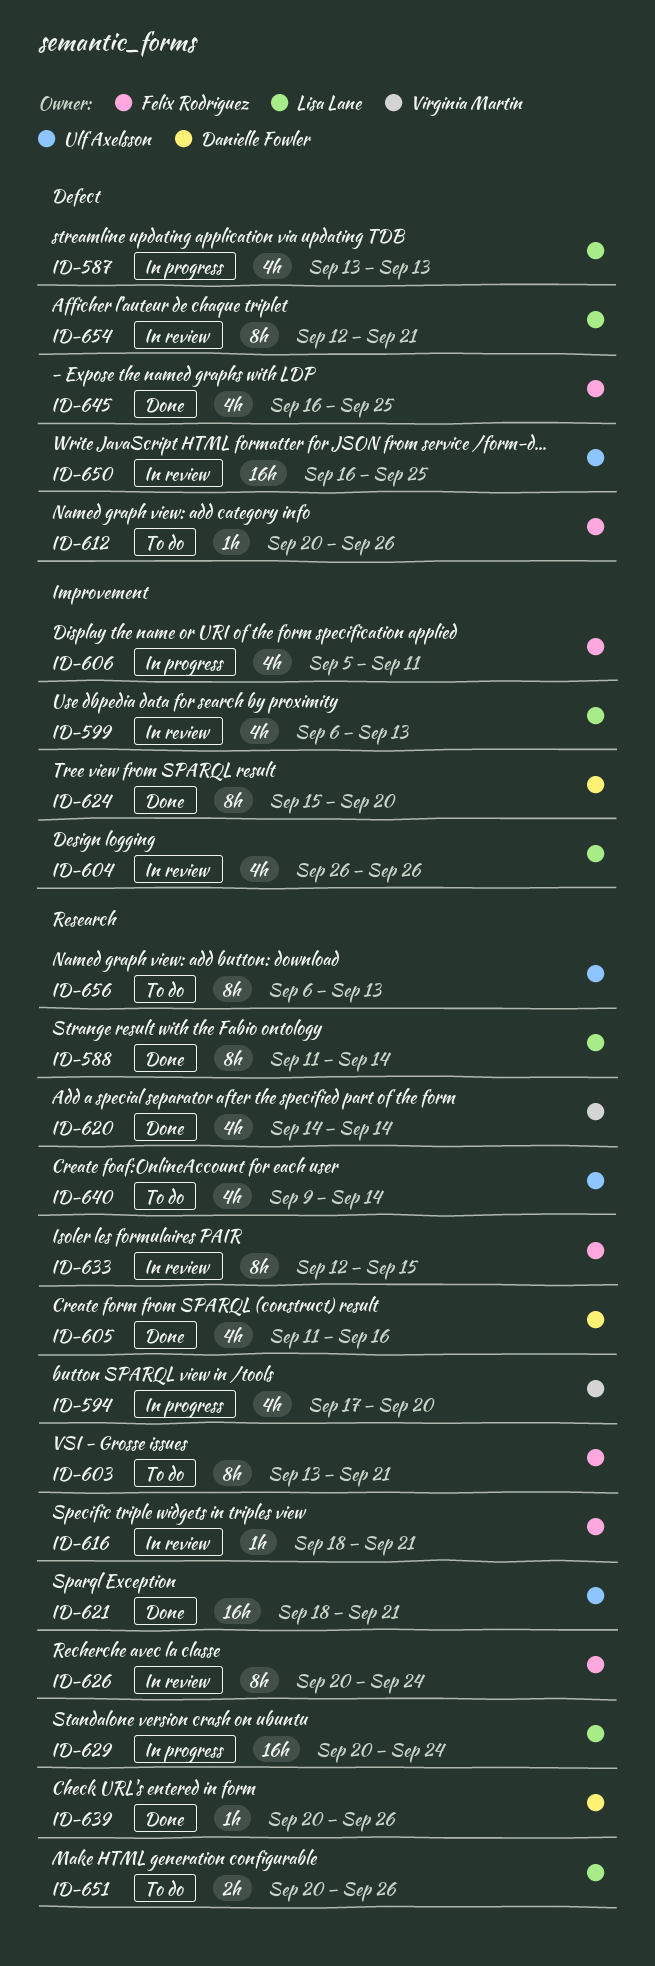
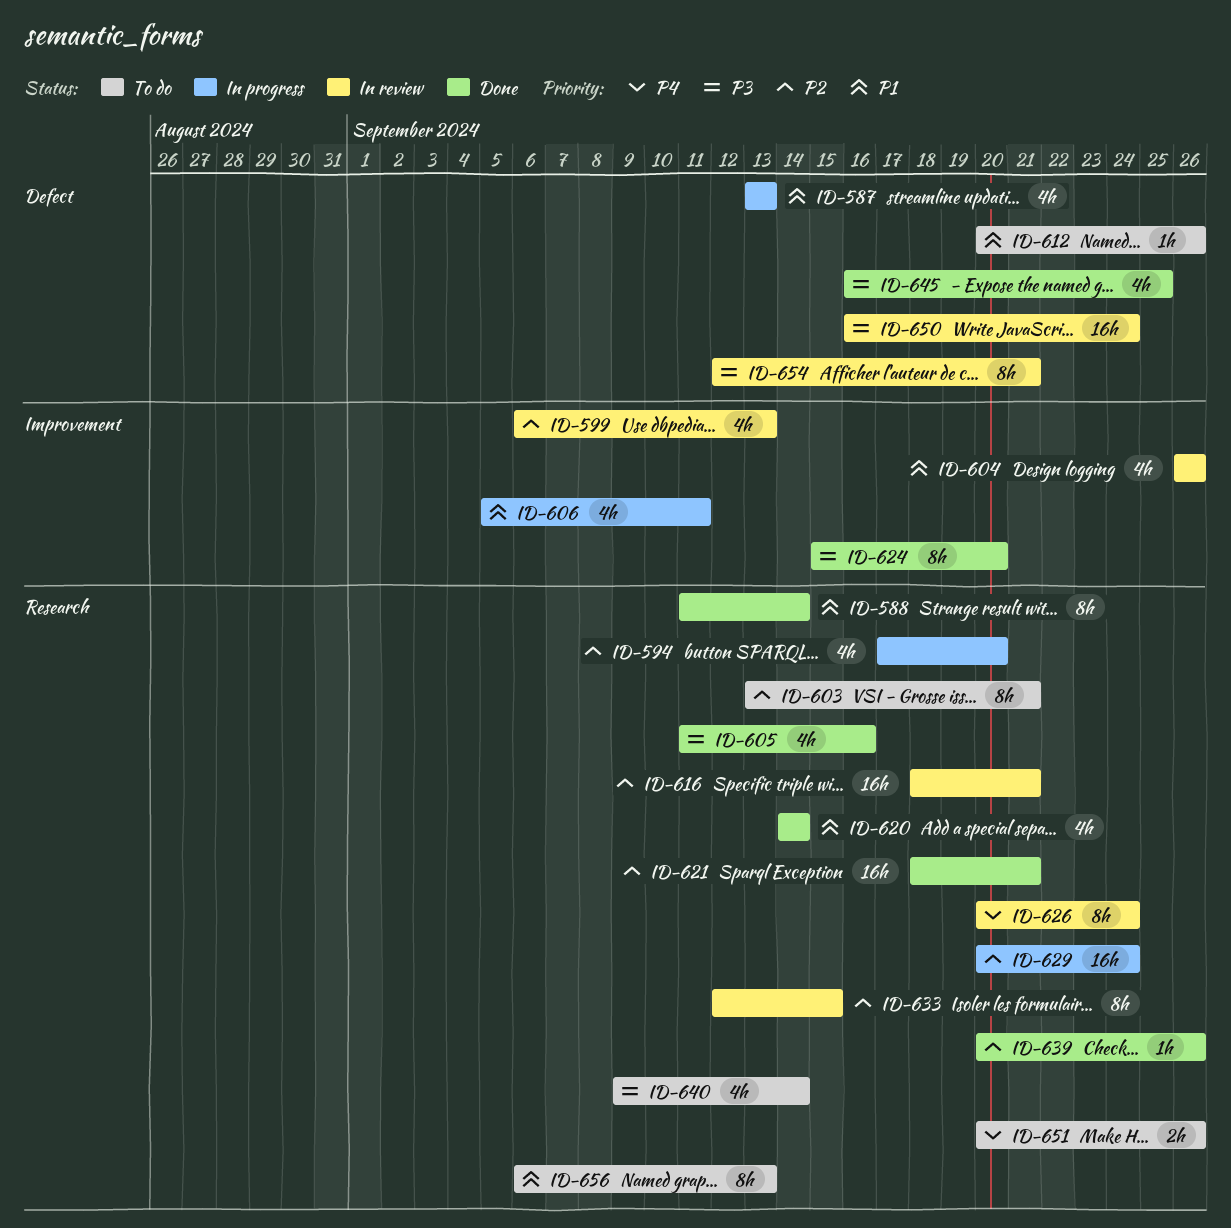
ID-616, estimate: 1h -> 16h
ID-650, due: Sep 25 -> Sep 24

